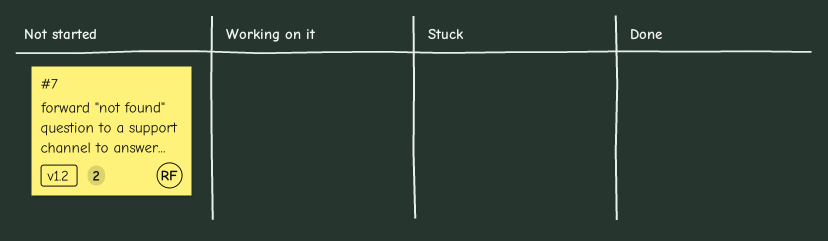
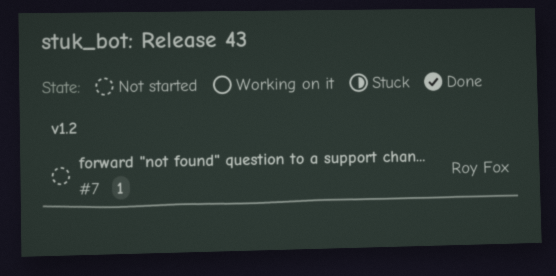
#7, estimate: 2 -> 1

